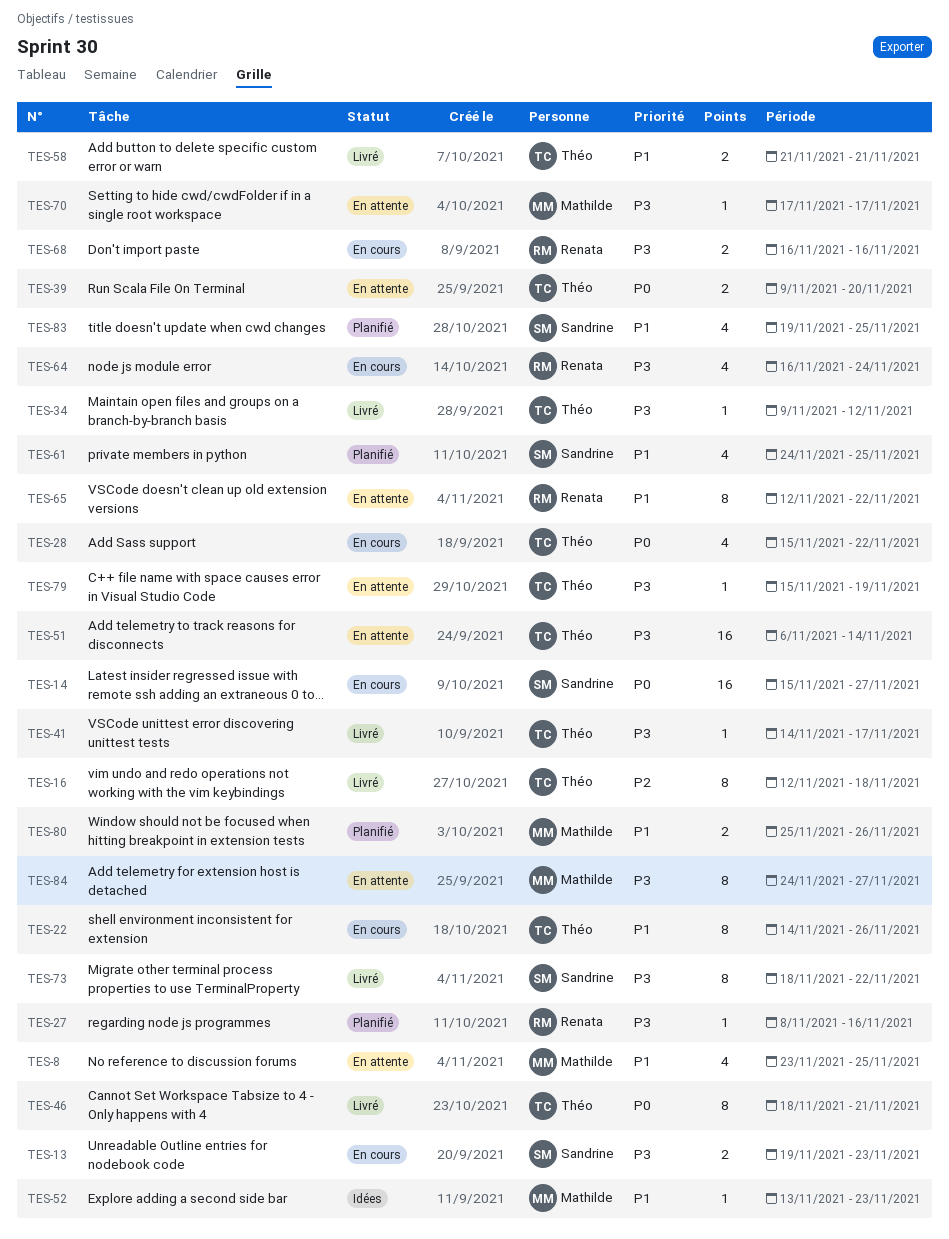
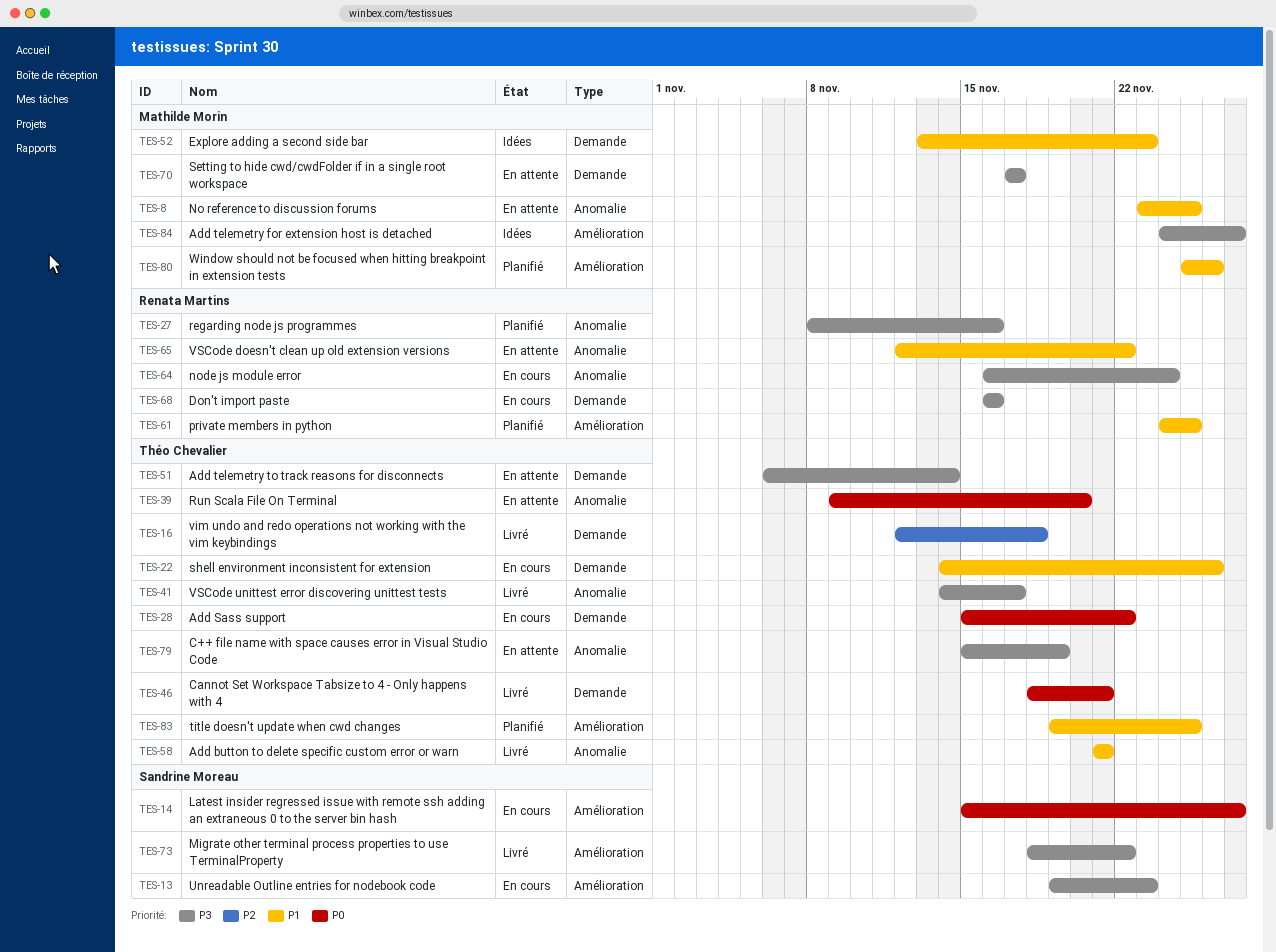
TES-34: present -> none
TES-61, owner: Sandrine Moreau -> Renata Martins
TES-83, owner: Sandrine Moreau -> Théo Chevalier
TES-84, status: En attente -> Idées

